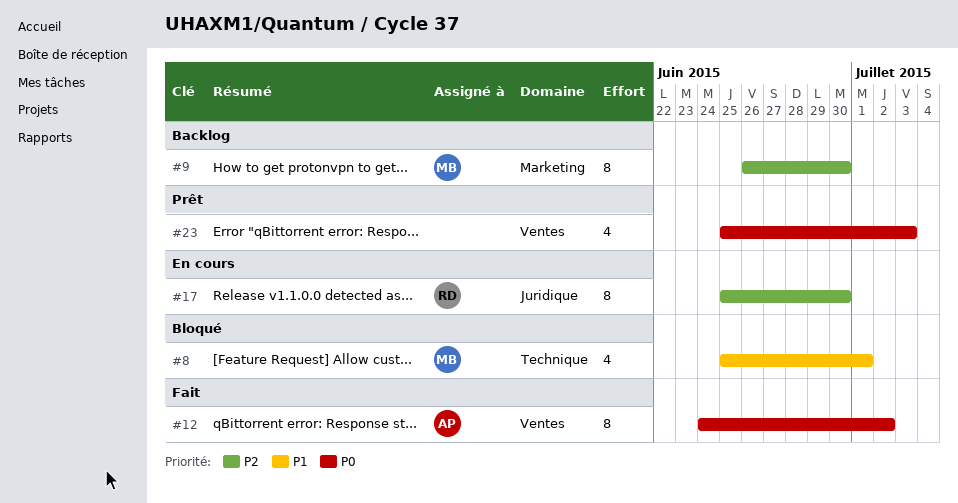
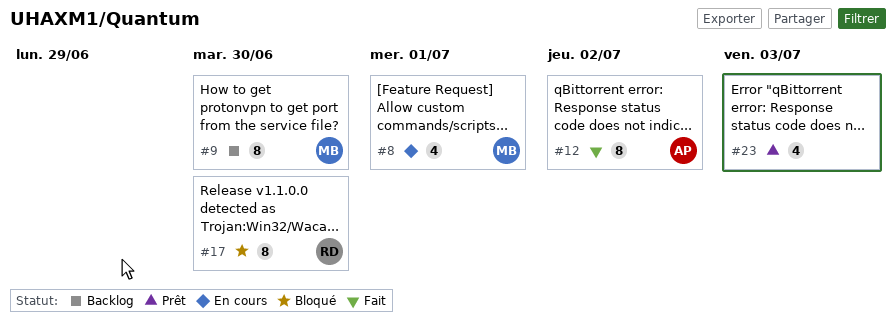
#8, status: Bloqué -> En cours
#17, status: En cours -> Bloqué

